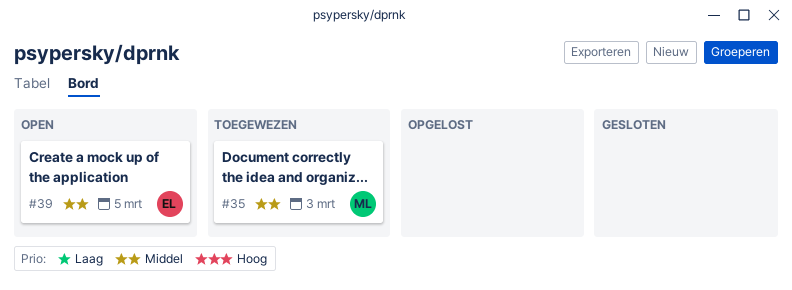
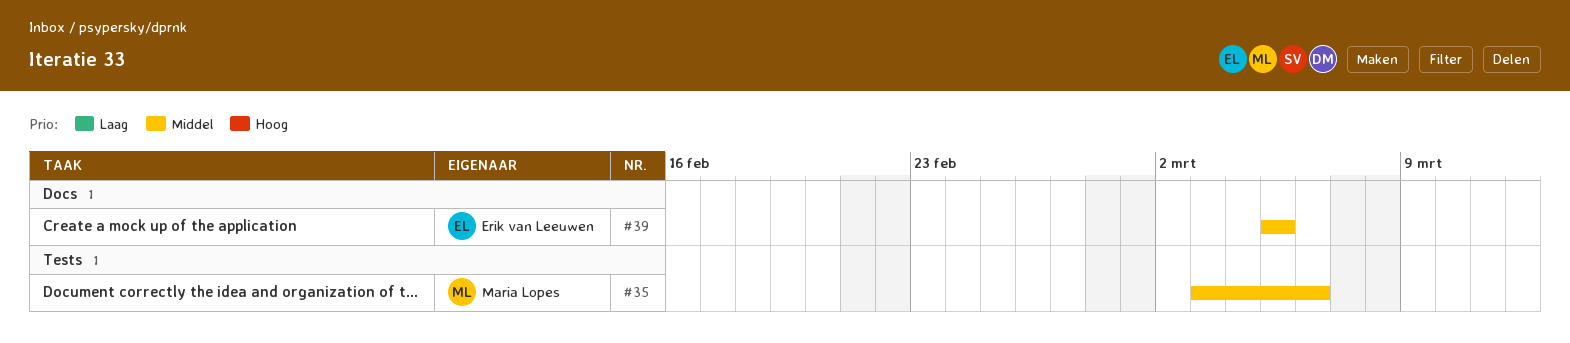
#35, due: Mar 3 -> Mar 6

